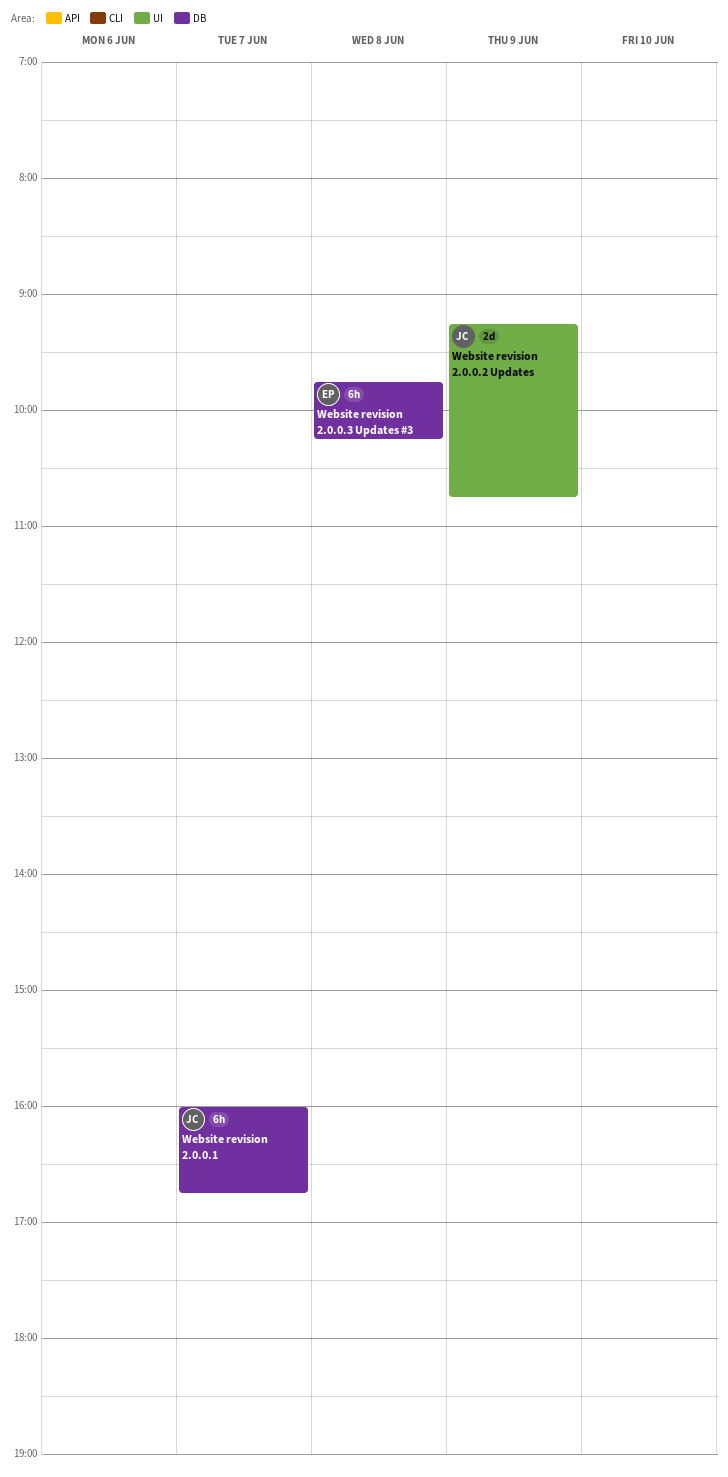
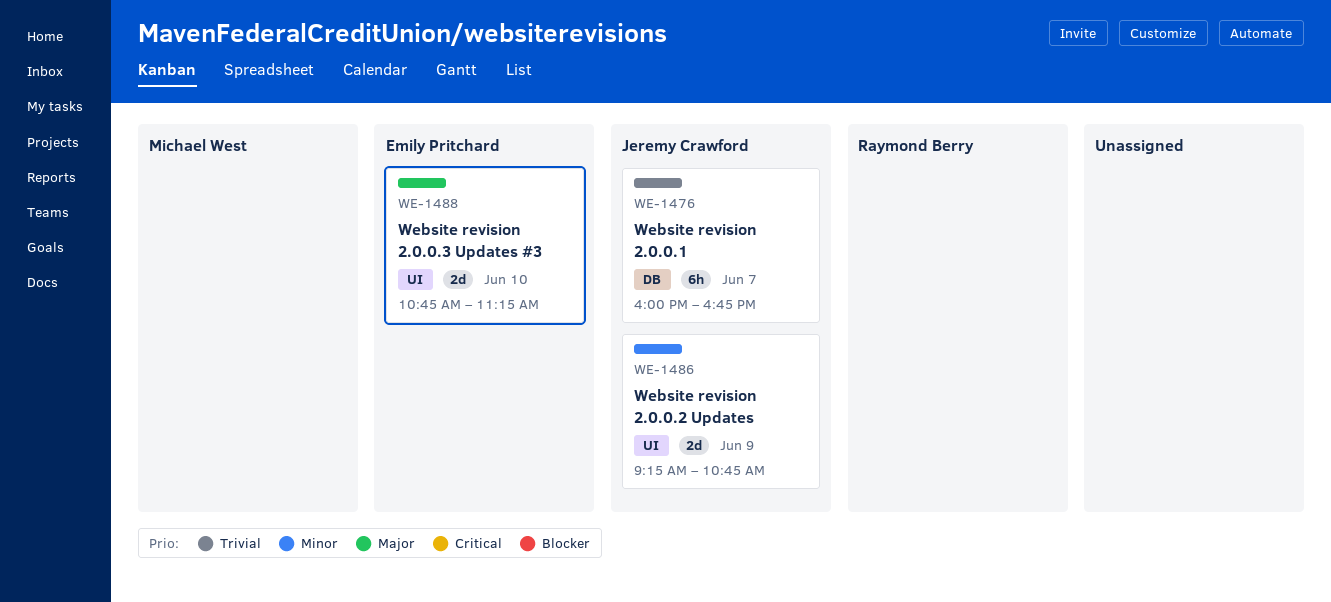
Website revision 2.0.0.3 Updates #3, label: DB -> UI
Website revision 2.0.0.3 Updates #3, estimate: 6h -> 2d
Website revision 2.0.0.3 Updates #3, day: Jun 8 -> Jun 10
Website revision 2.0.0.3 Updates #3, begins: 09:45 -> 10:45
Website revision 2.0.0.3 Updates #3, ends: 10:15 -> 11:15

